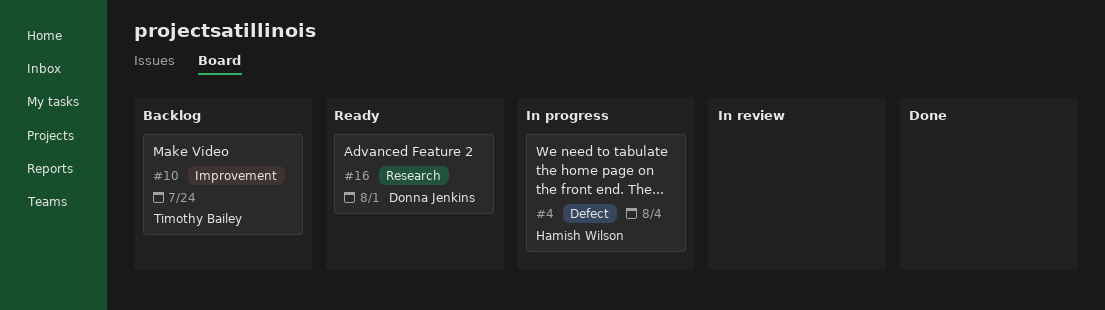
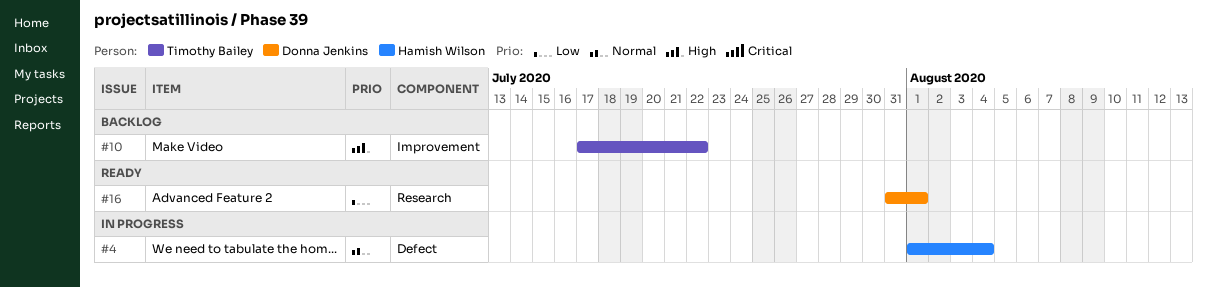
#10, due: Jul 24 -> Jul 22

